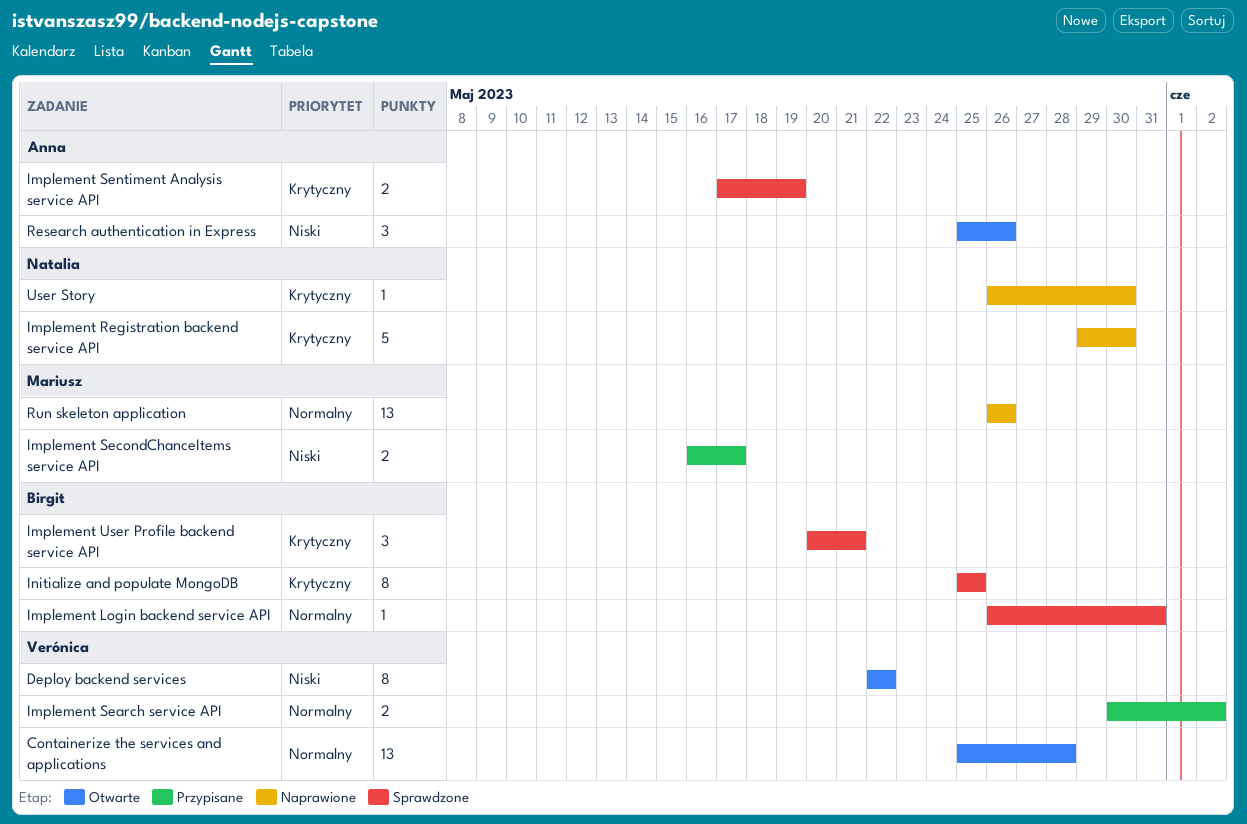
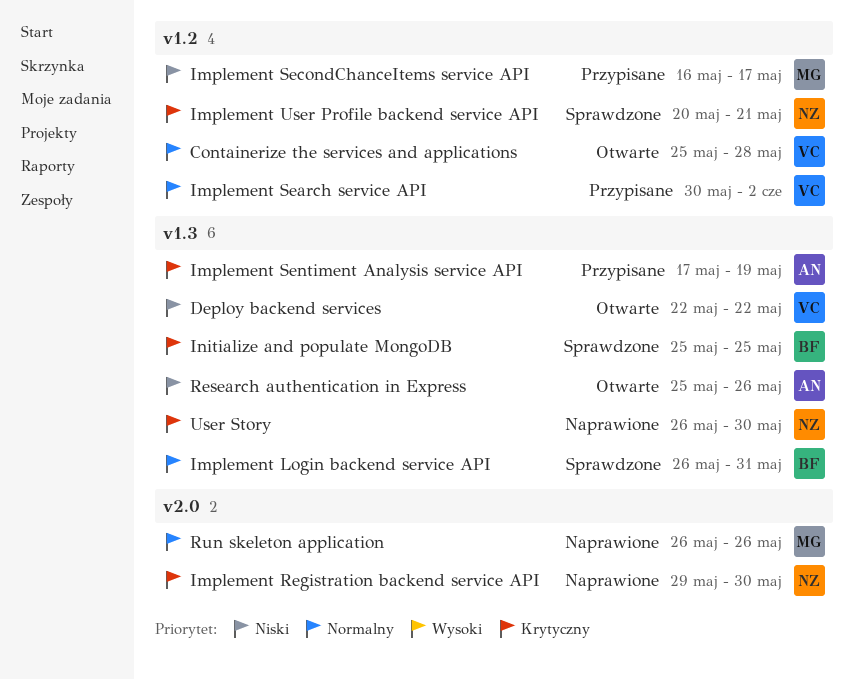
Implement Sentiment Analysis service API, status: Sprawdzone -> Przypisane
Implement User Profile backend service API, owner: Birgit -> Natalia

